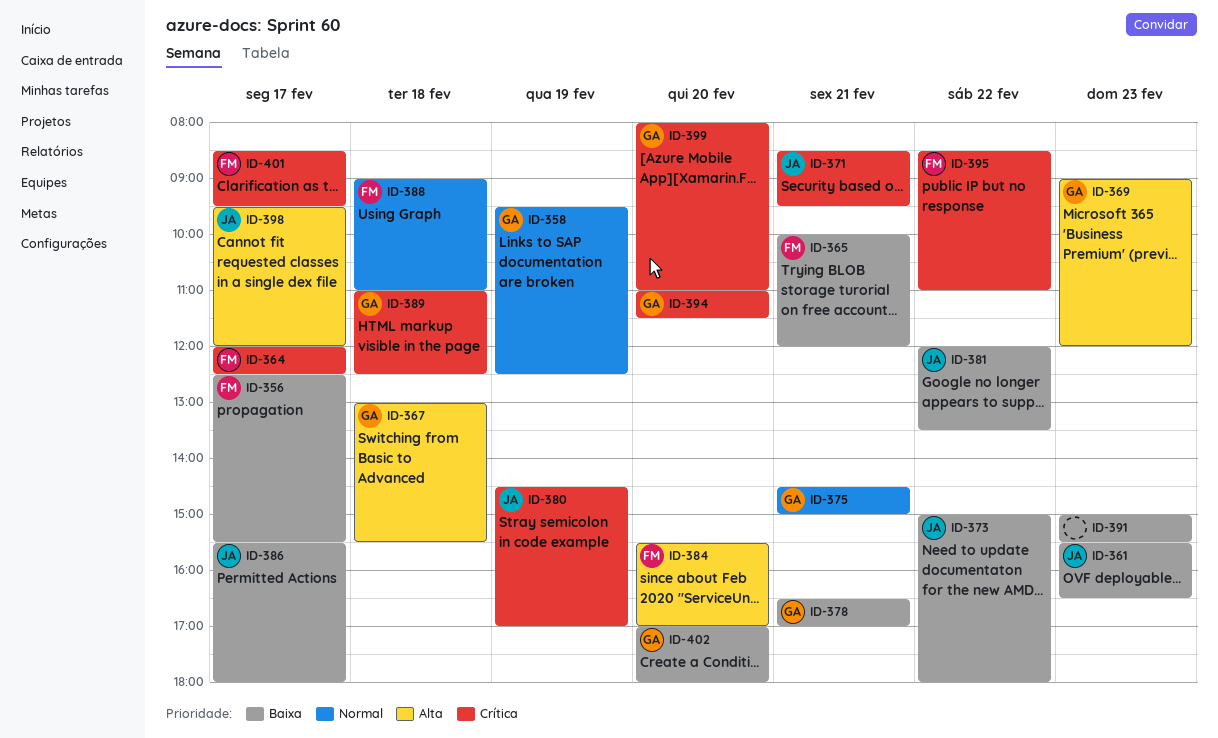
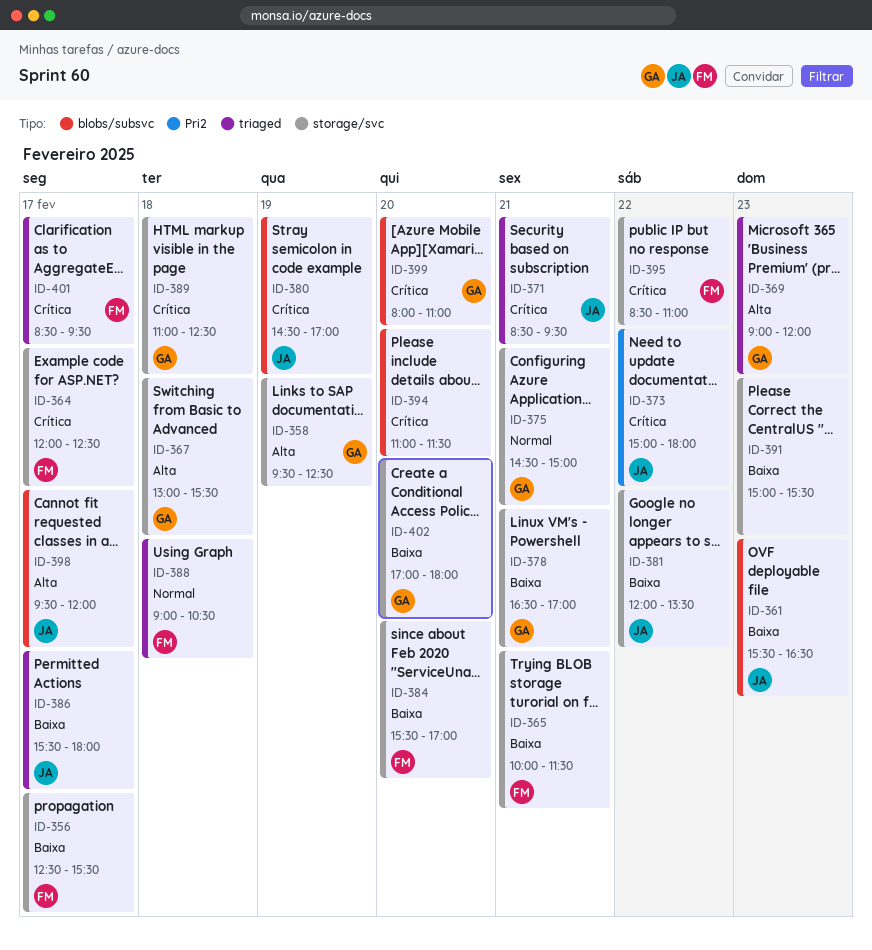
ID-358, priority: Normal -> Alta
ID-365, ends: 12:00 -> 11:30
ID-373, priority: Baixa -> Crítica
ID-384, priority: Alta -> Baixa
ID-388, ends: 11:00 -> 10:30
ID-394, owner: GA -> none

